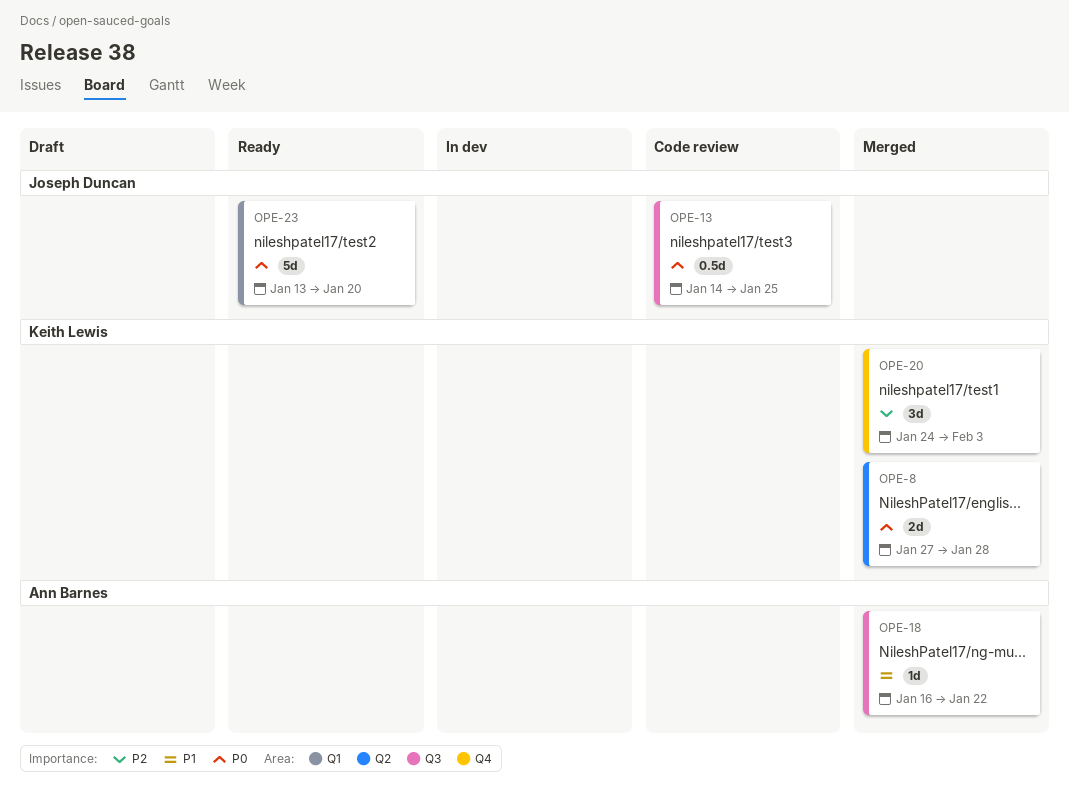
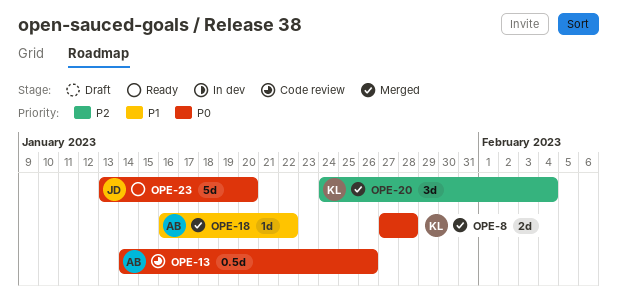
OPE-13, owner: Joseph Duncan -> Ann Barnes
OPE-13, due: Jan 25 -> Jan 26
OPE-20, due: Feb 3 -> Feb 4

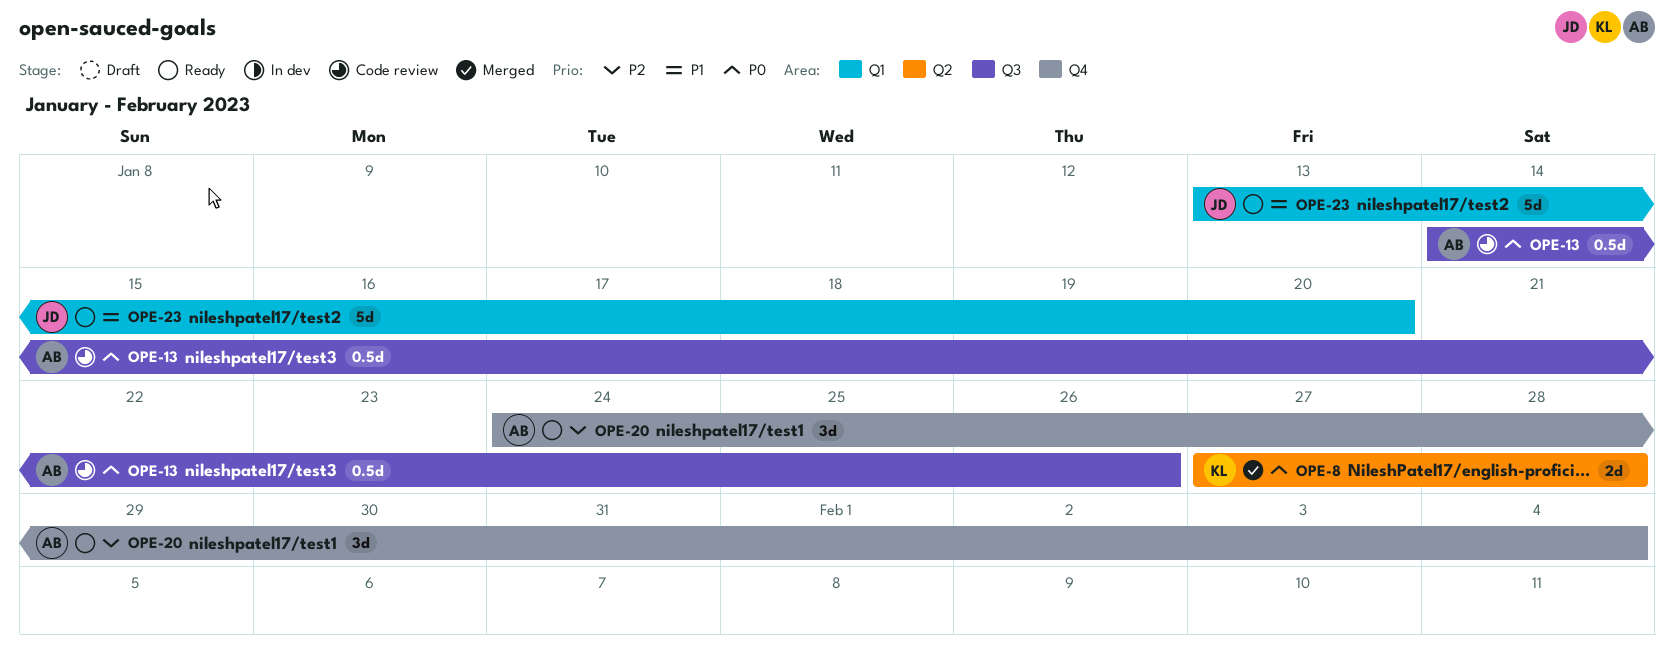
OPE-18: present -> none
OPE-20, status: Merged -> Ready
OPE-20, owner: KL -> AB
OPE-23, priority: P0 -> P1

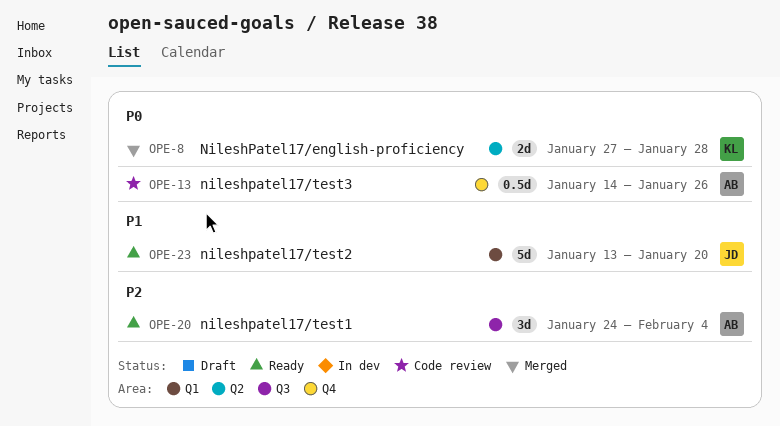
OPE-13, label: Q3 -> Q4
OPE-20, label: Q4 -> Q3

